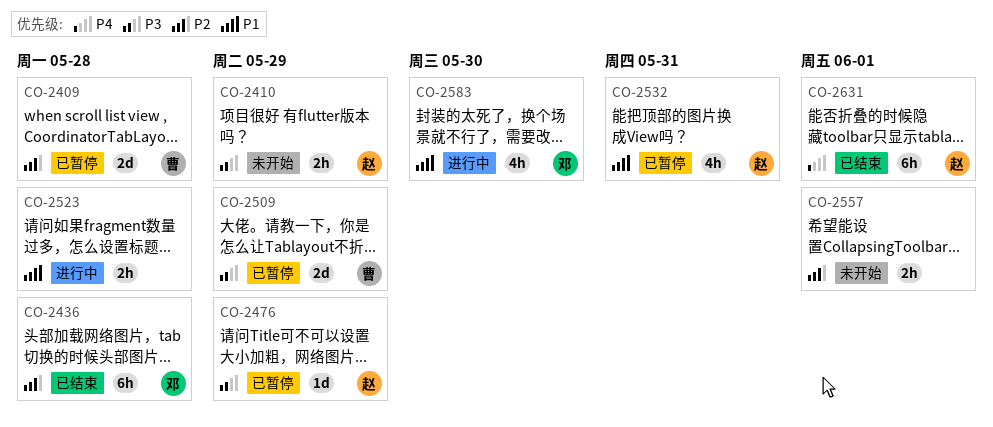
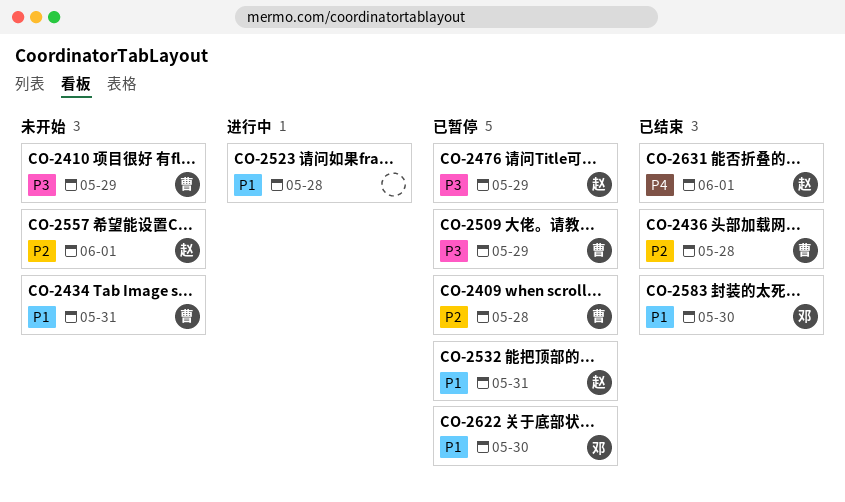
CO-2410, owner: 赵 -> 曹
CO-2434: none -> present
CO-2436, owner: 邓 -> 曹
CO-2557, owner: none -> 赵
CO-2583, status: 进行中 -> 已结束
CO-2622: none -> present

